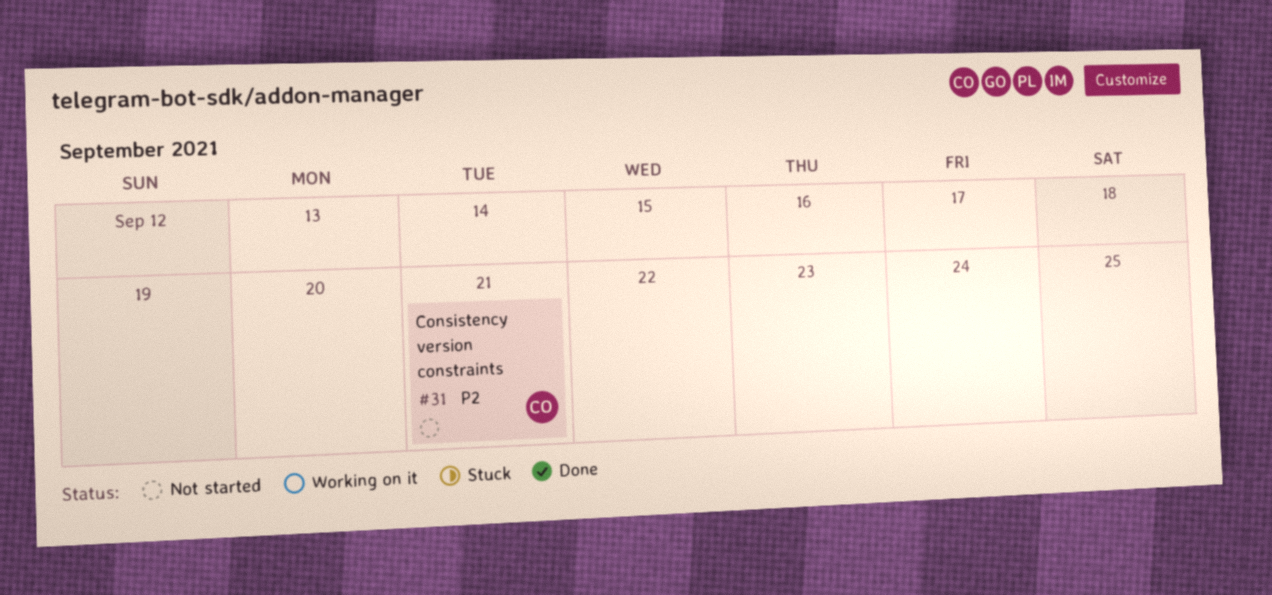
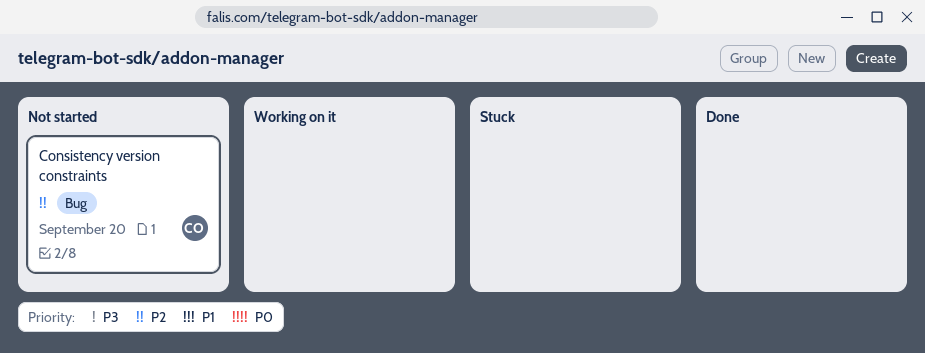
Consistency version constraints, due: Sep 21 -> Sep 20

